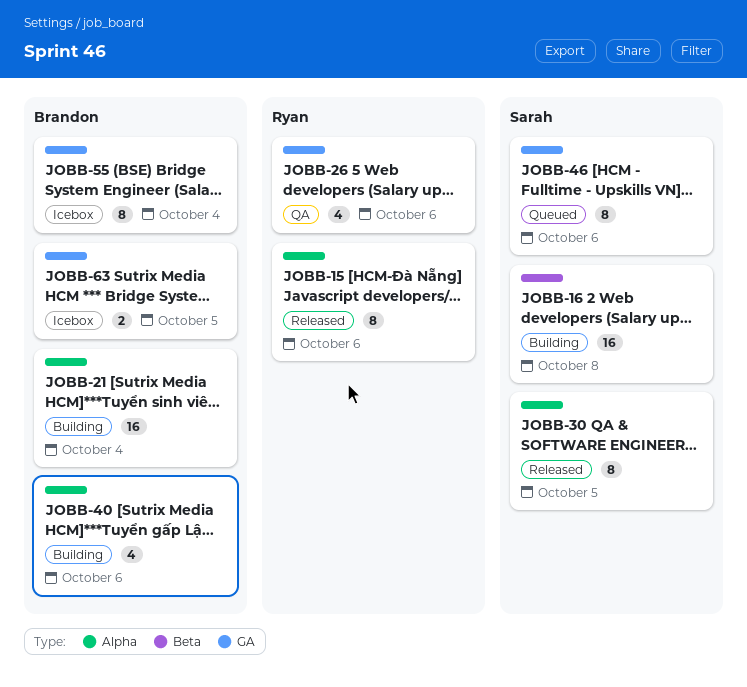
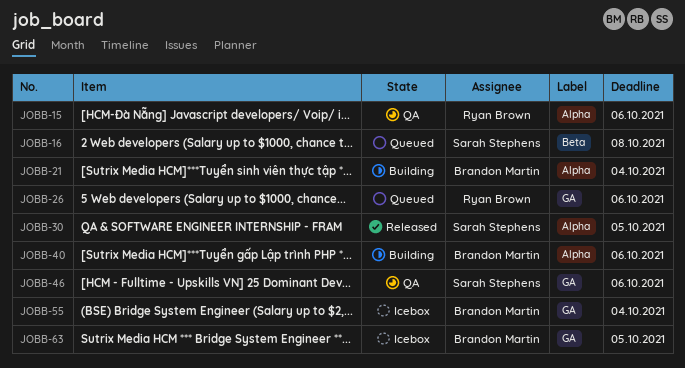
JOBB-15, status: Released -> QA
JOBB-16, status: Building -> Queued
JOBB-26, status: QA -> Queued
JOBB-46, status: Queued -> QA

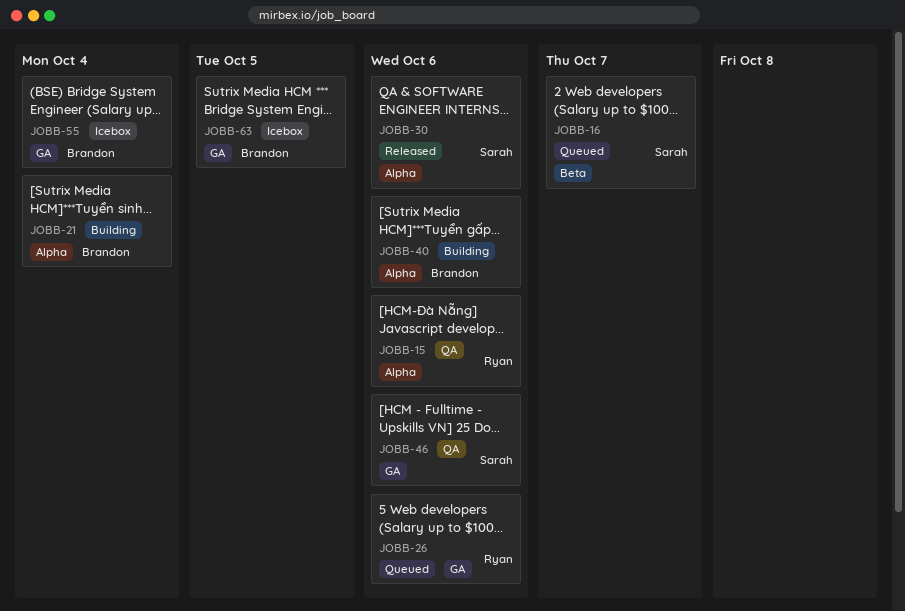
JOBB-16, due: Oct 8 -> Oct 7
JOBB-30, due: Oct 5 -> Oct 6

